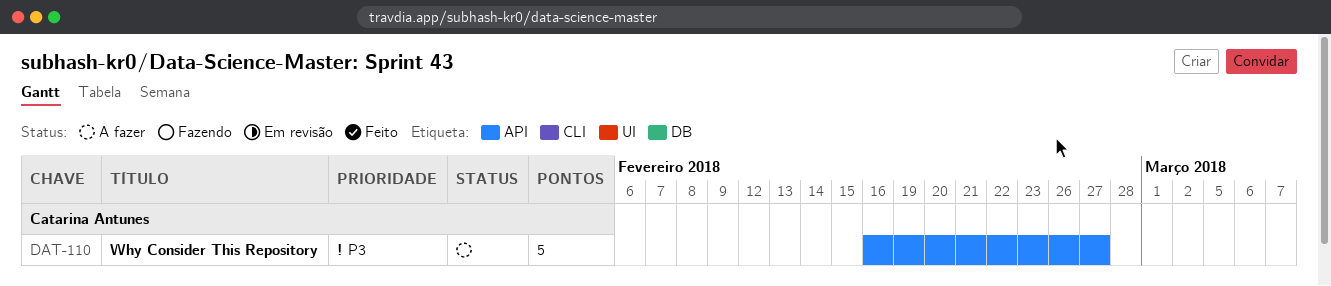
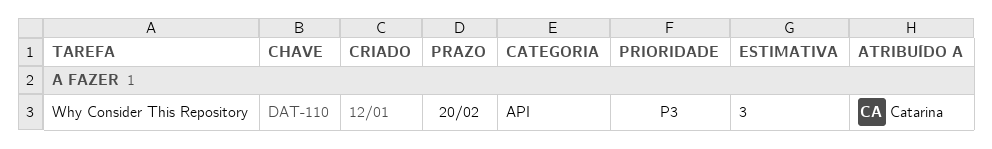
DAT-110, estimate: 5 -> 3
DAT-110, due: Feb 27 -> Feb 20

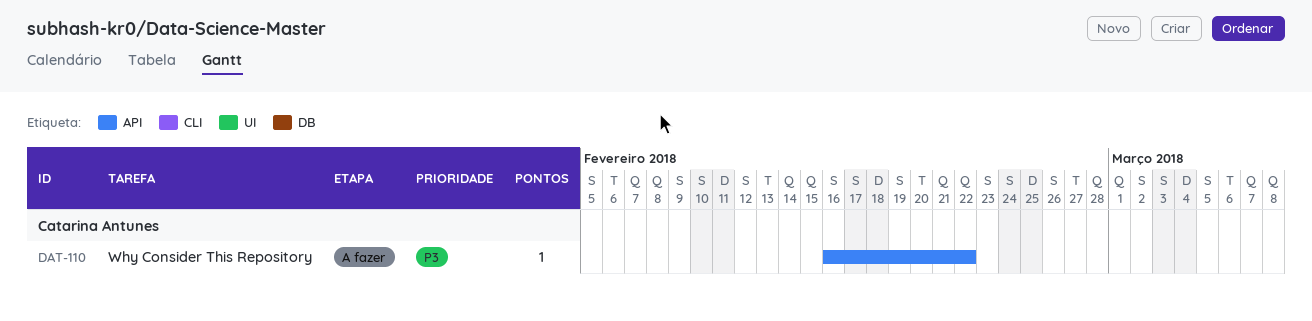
DAT-110, estimate: 3 -> 1
DAT-110, due: Feb 20 -> Feb 22

